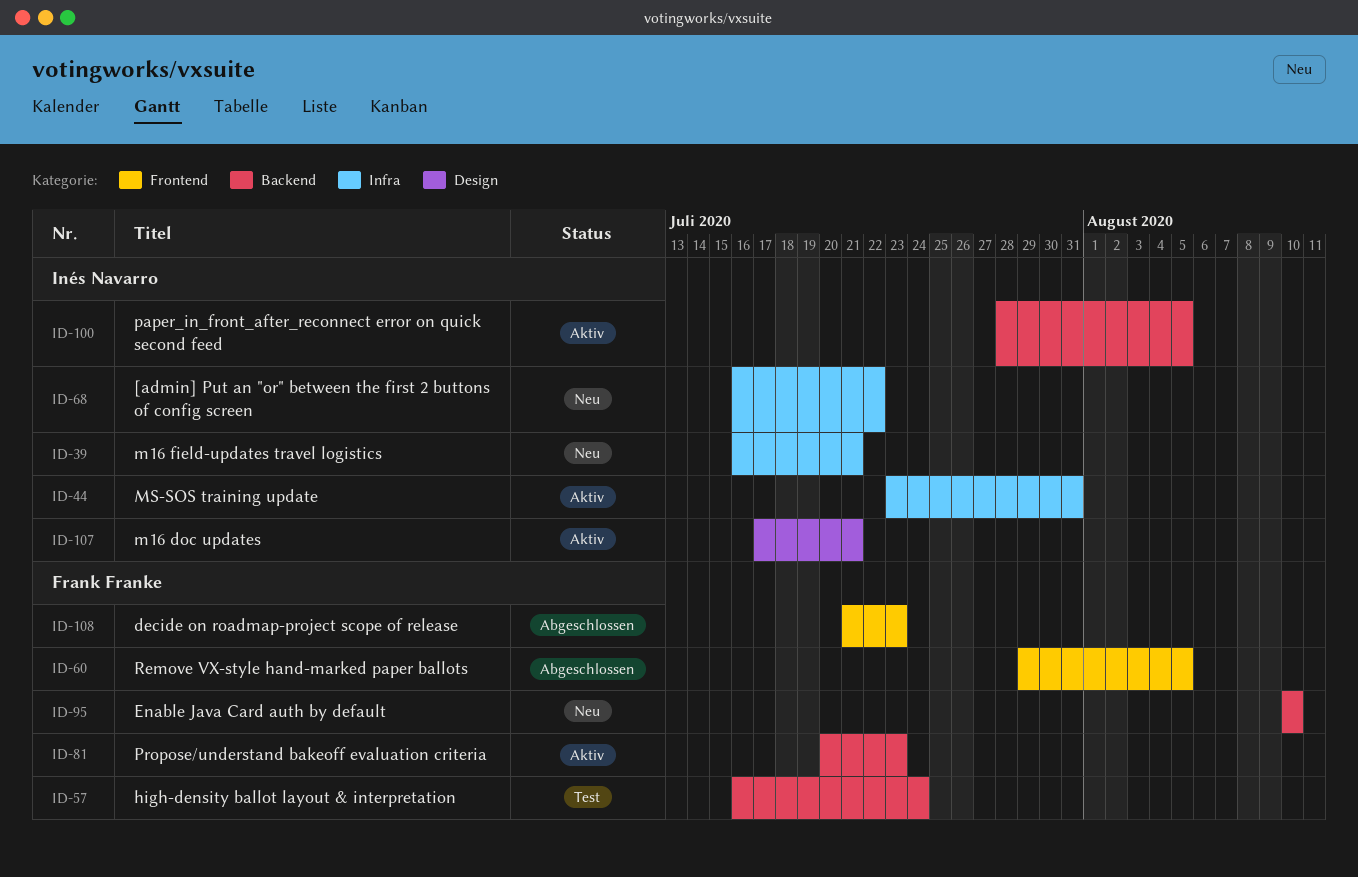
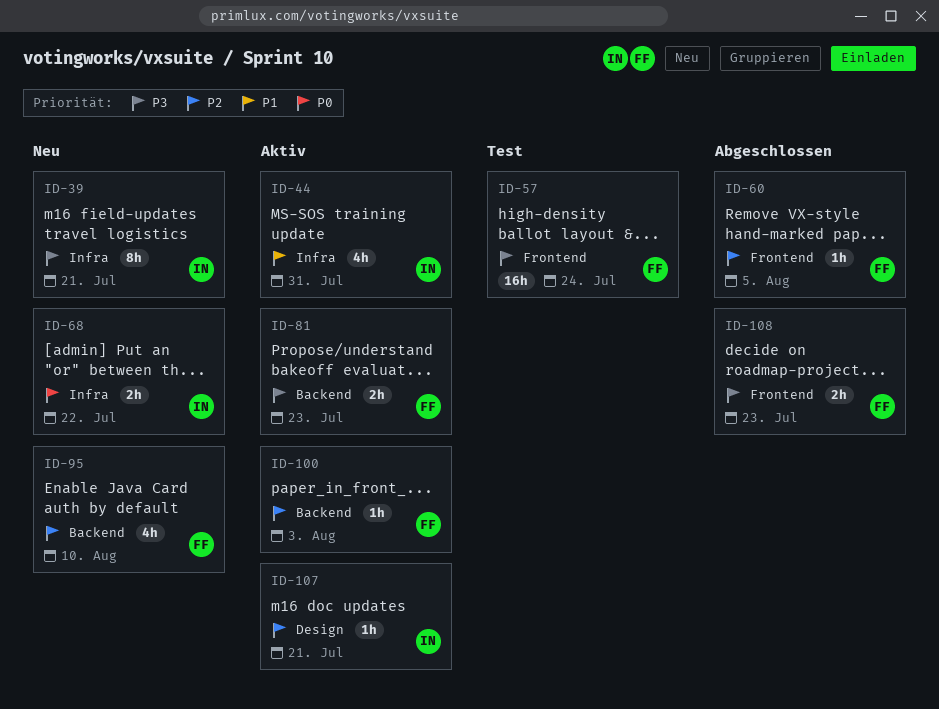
ID-57, label: Backend -> Frontend
ID-100, owner: Inés Navarro -> Frank Franke
ID-100, due: Aug 5 -> Aug 3

